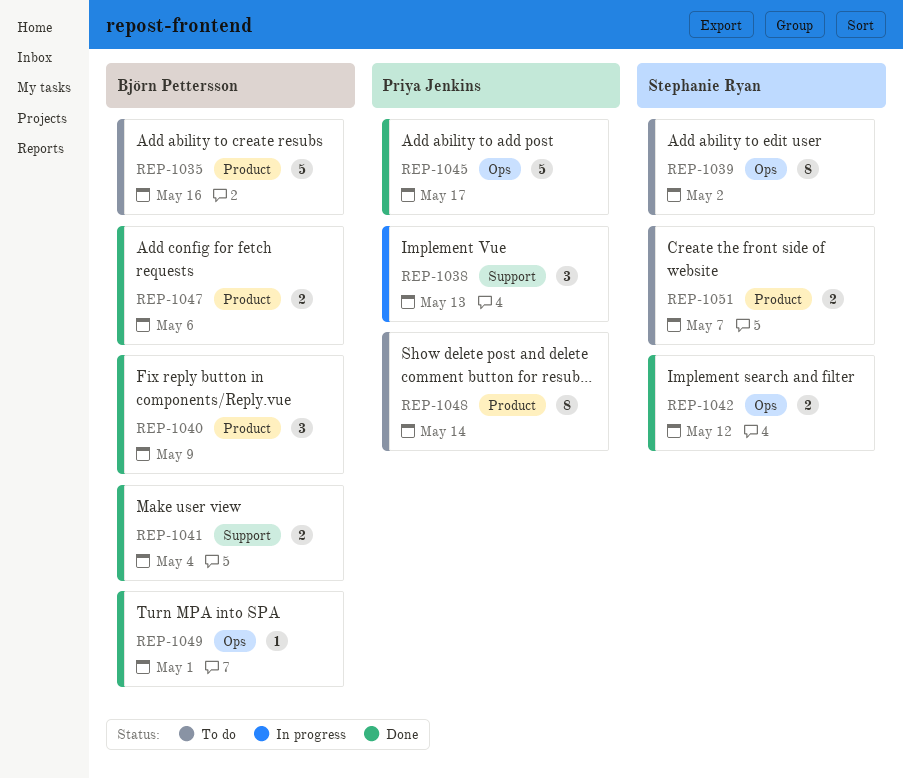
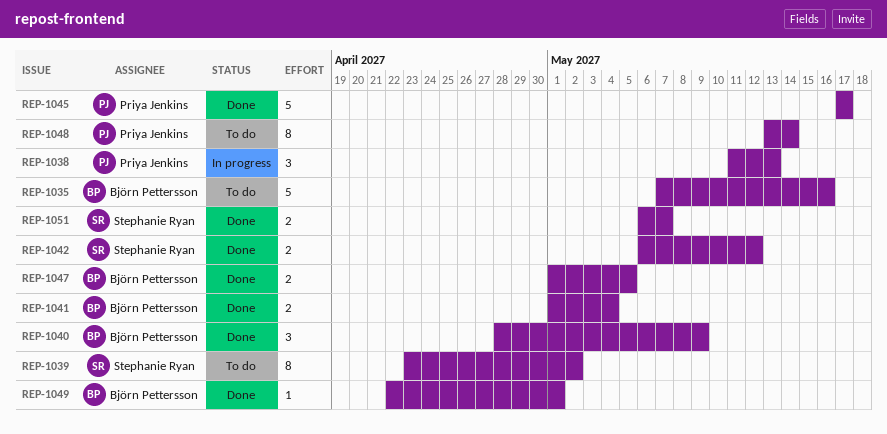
REP-1047, due: May 6 -> May 5
REP-1051, status: To do -> Done

